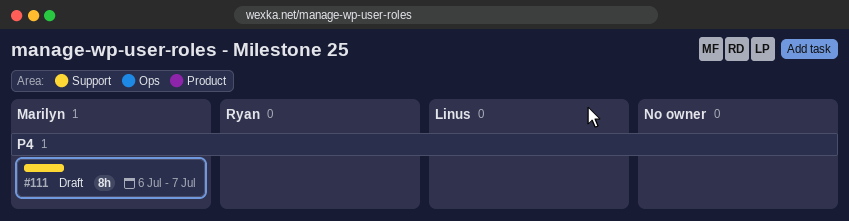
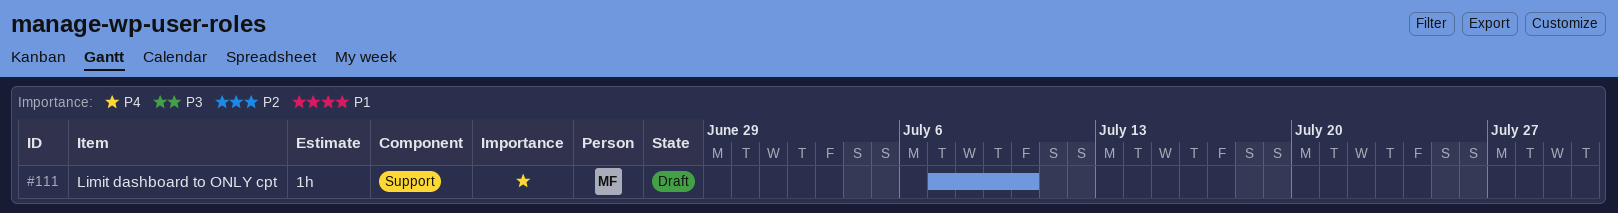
#111, estimate: 8h -> 1h
#111, start: Jul 6 -> Jul 7
#111, due: Jul 7 -> Jul 10

